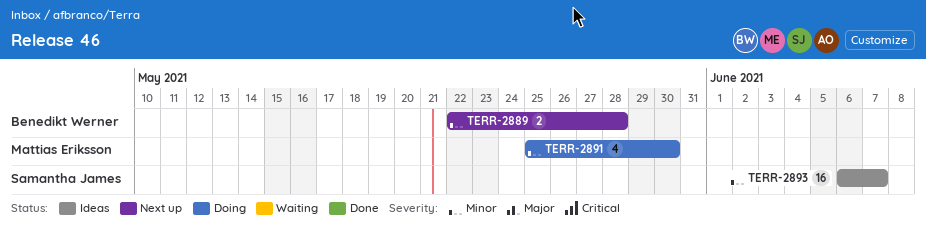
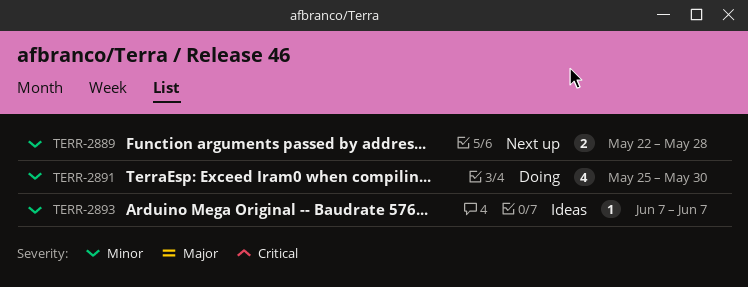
TERR-2893, estimate: 16 -> 1
TERR-2893, start: Jun 6 -> Jun 7

